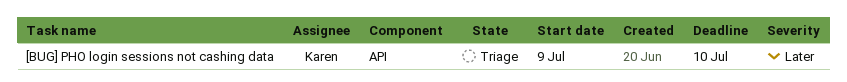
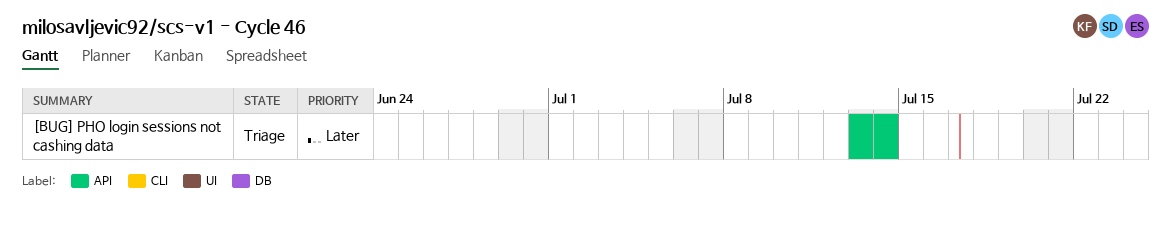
[BUG] PHO login sessions not cashing data, start: Jul 9 -> Jul 13
[BUG] PHO login sessions not cashing data, due: Jul 10 -> Jul 14

